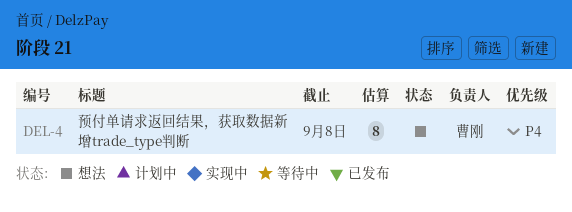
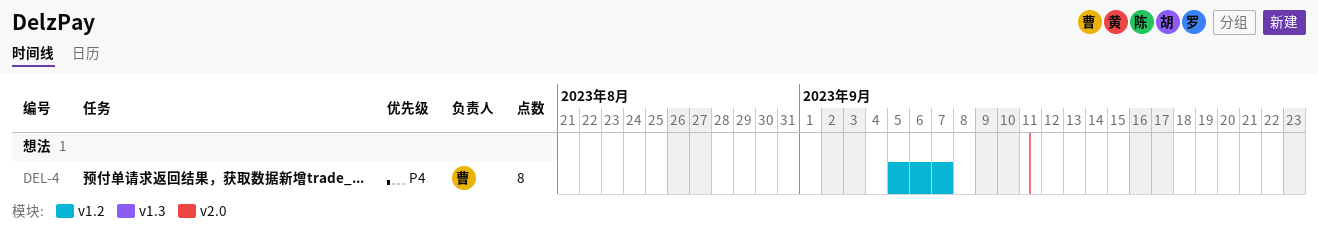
DEL-4, due: Sep 8 -> Sep 7

